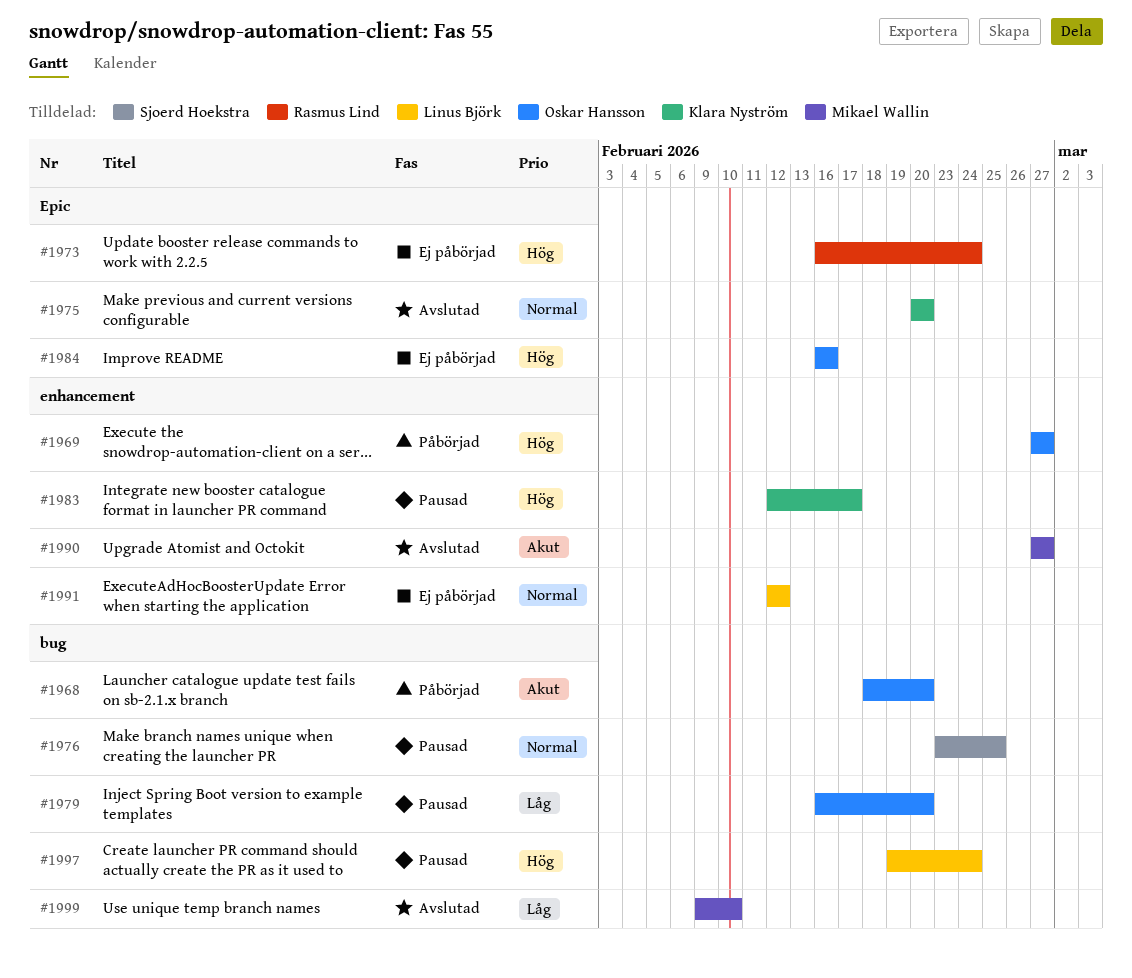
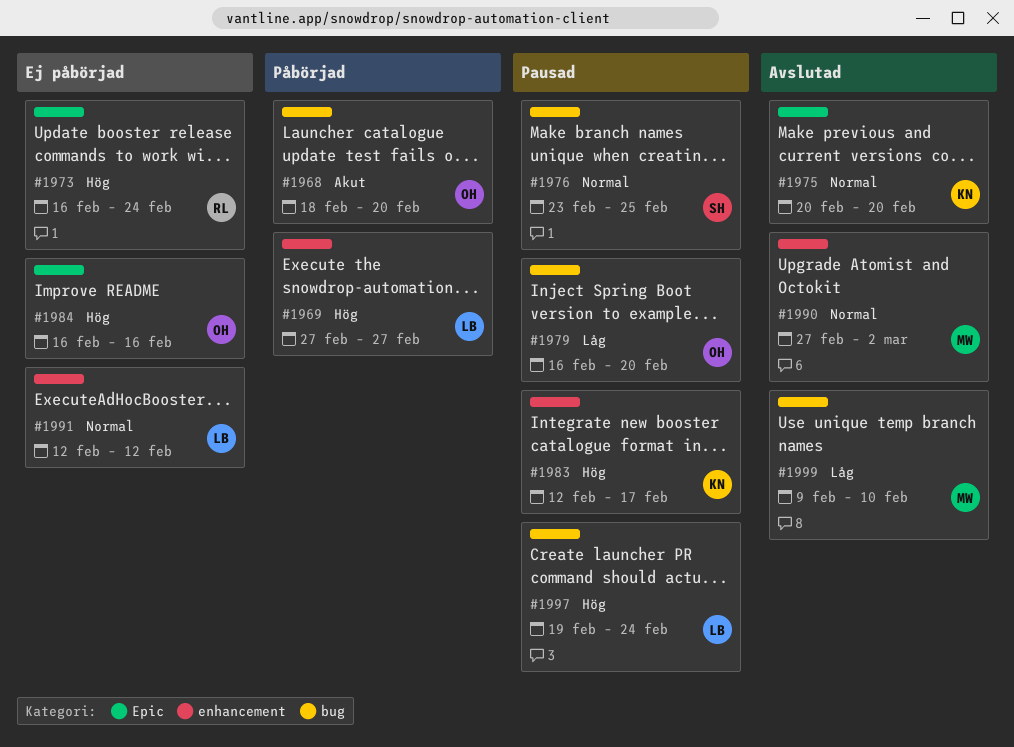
#1969, owner: Oskar Hansson -> Linus Björk
#1990, priority: Akut -> Normal
#1990, due: Feb 27 -> Mar 2

